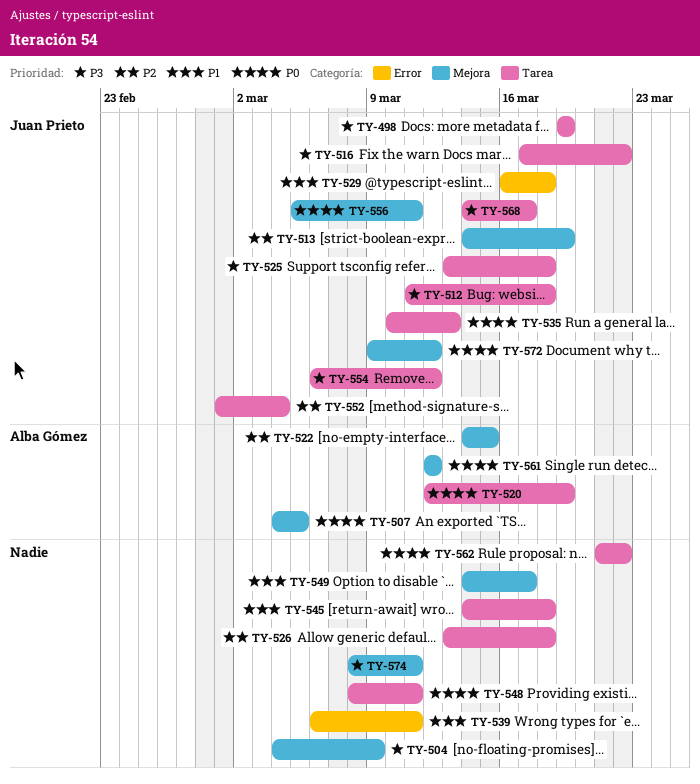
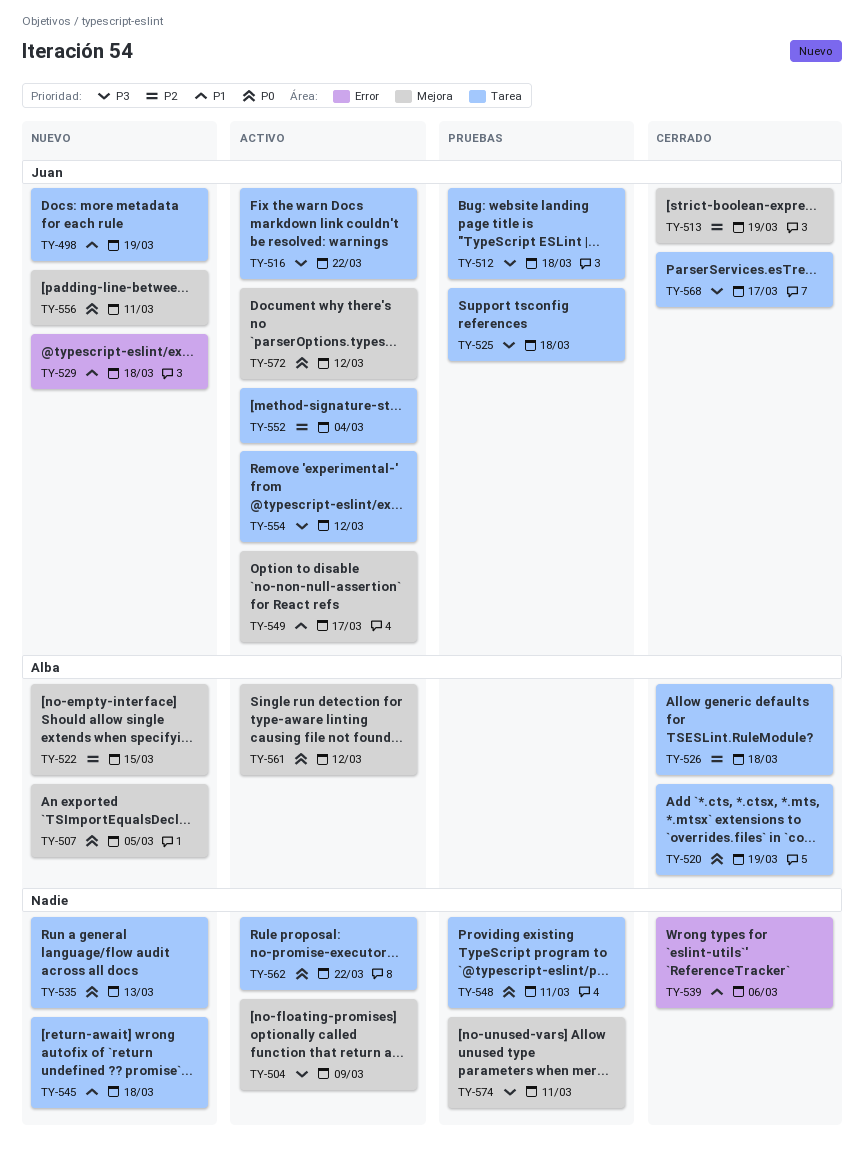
TY-498, priority: P3 -> P1
TY-526, owner: none -> Alba Gómez
TY-535, owner: Juan Prieto -> none
TY-539, due: Mar 11 -> Mar 6
TY-549, owner: none -> Juan Prieto

